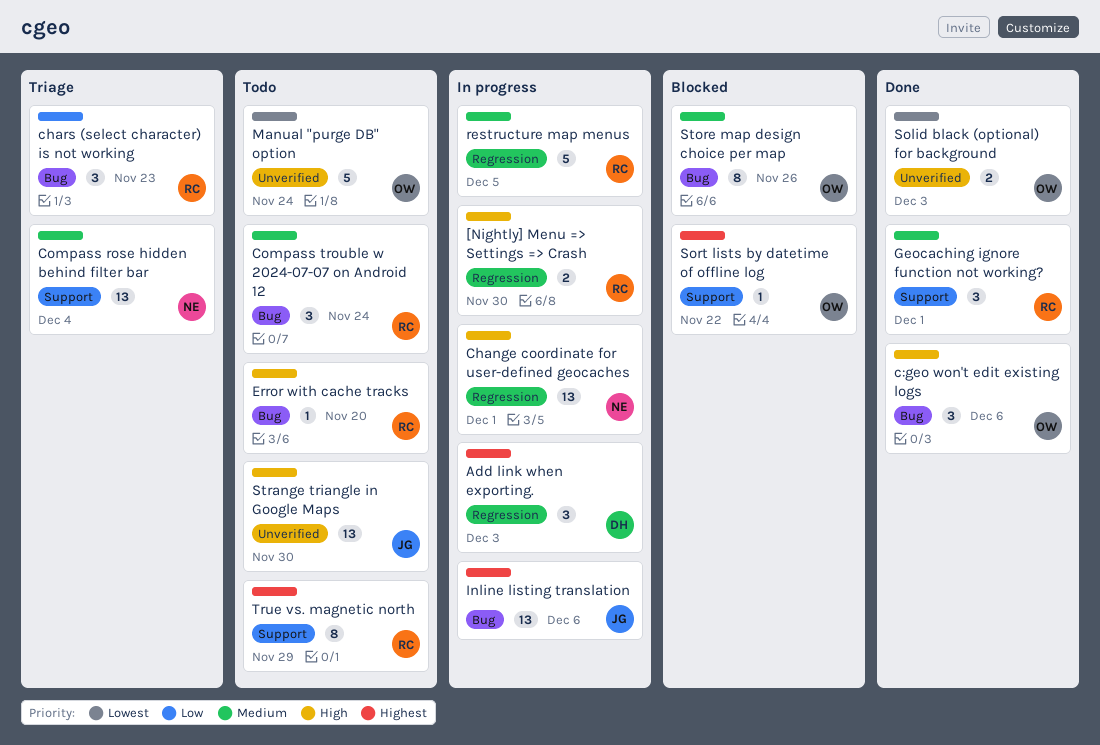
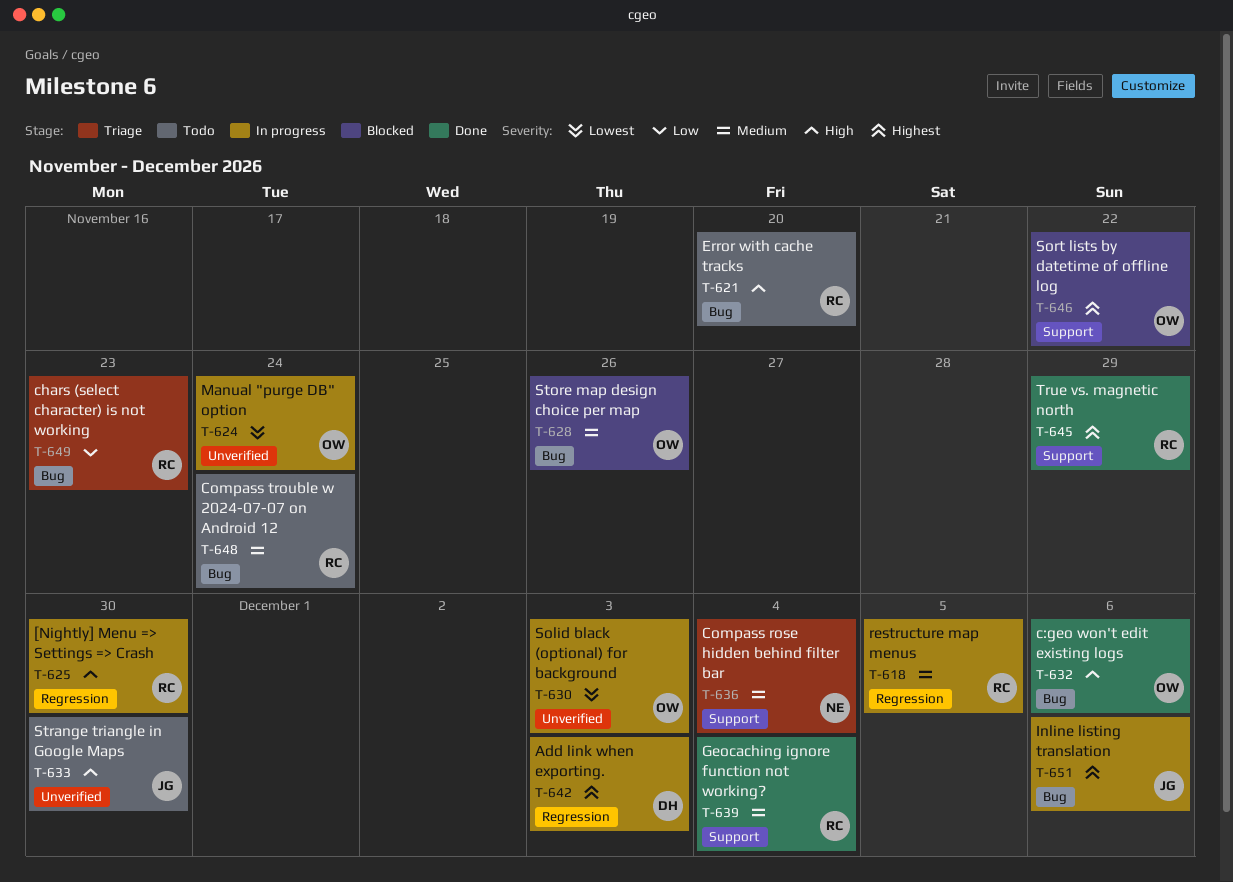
Change coordinate for user-defined geocaches: present -> none
Geocaching ignore function not working?, due: Dec 1 -> Dec 4
Manual "purge DB" option, status: Todo -> In progress
Solid black (optional) for background, status: Done -> In progress
True vs. magnetic north, status: Todo -> Done

